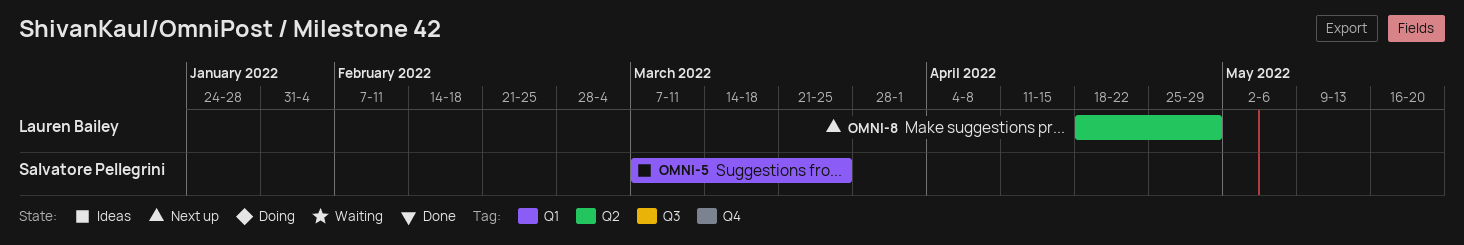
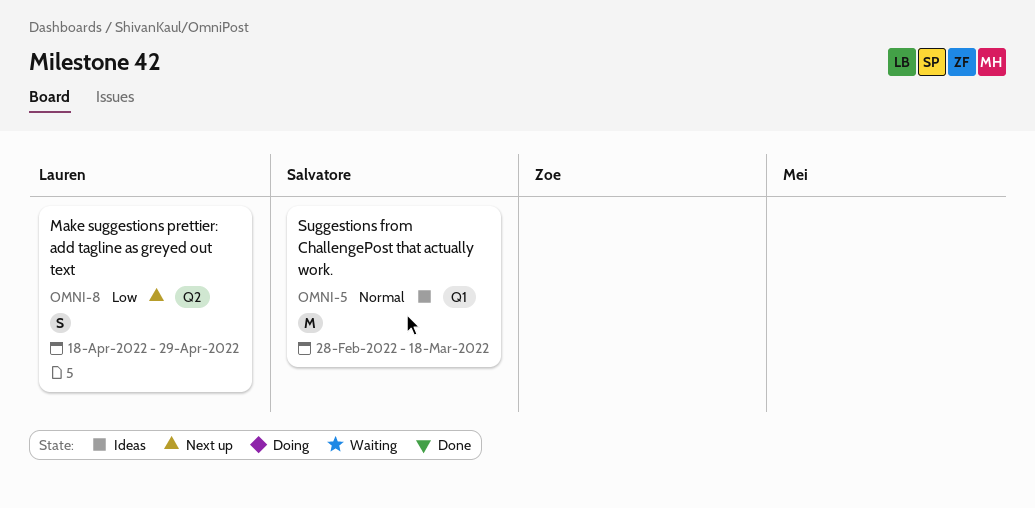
OMNI-5, start: Mar 7 -> Feb 28
OMNI-5, due: Mar 25 -> Mar 18

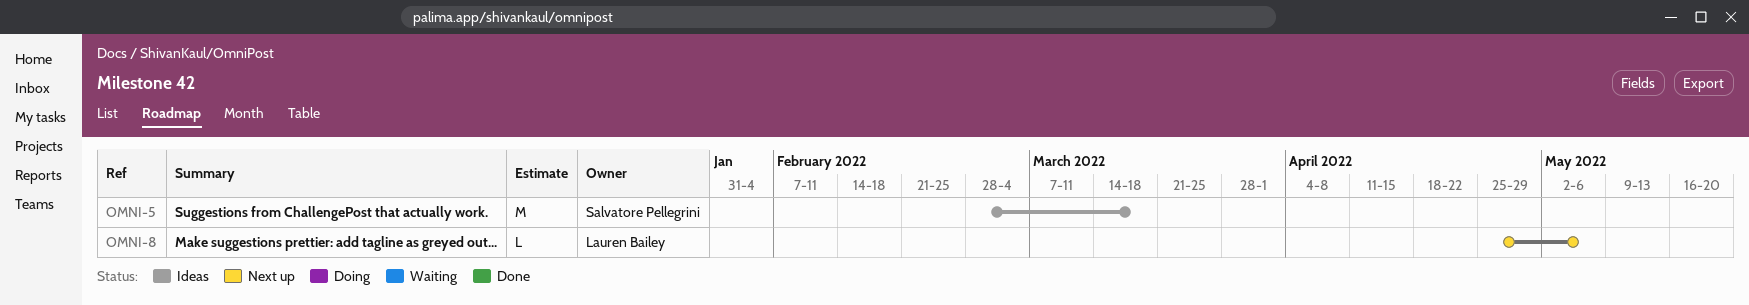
OMNI-8, estimate: S -> L
OMNI-8, start: Apr 18 -> Apr 25
OMNI-8, due: Apr 29 -> May 6

